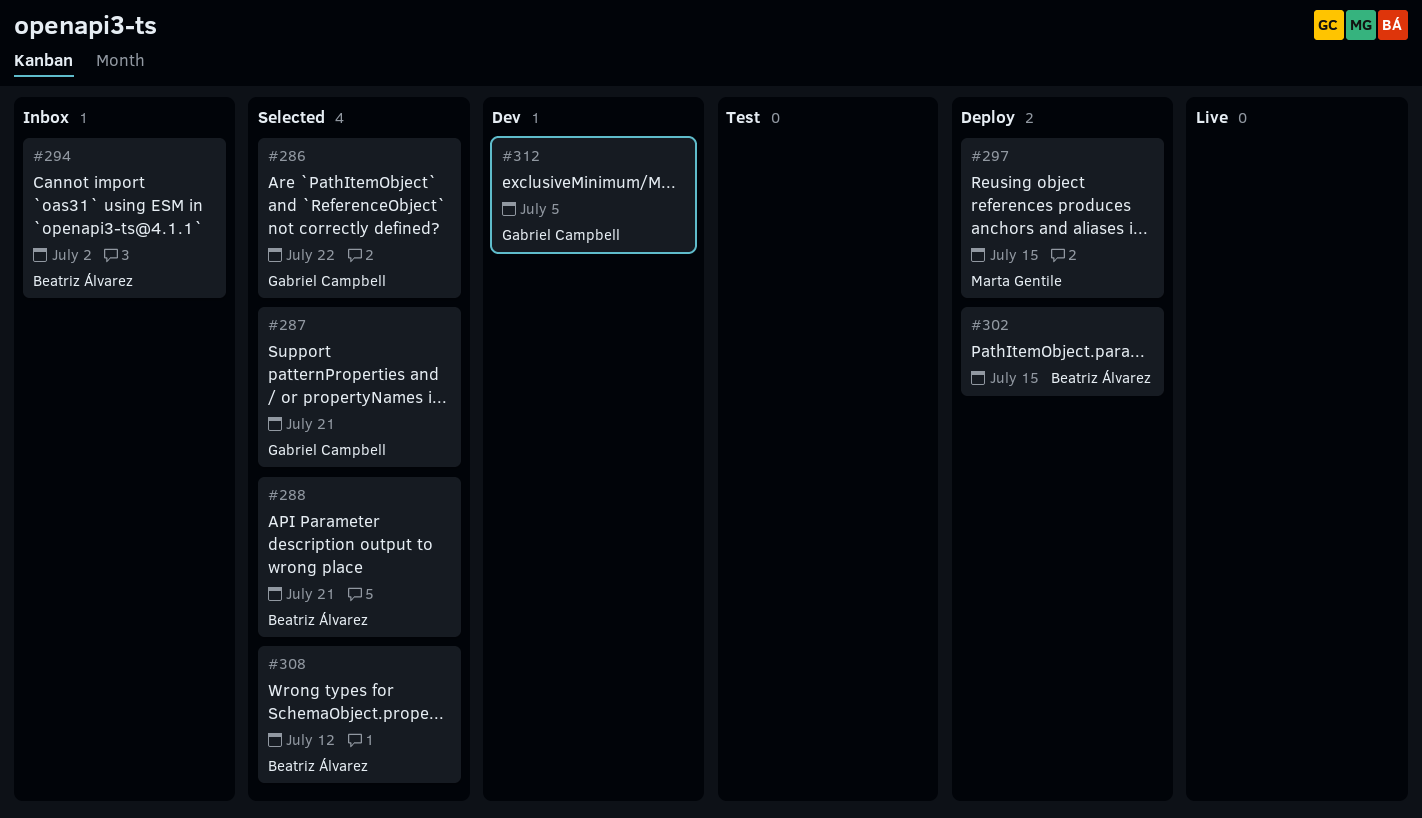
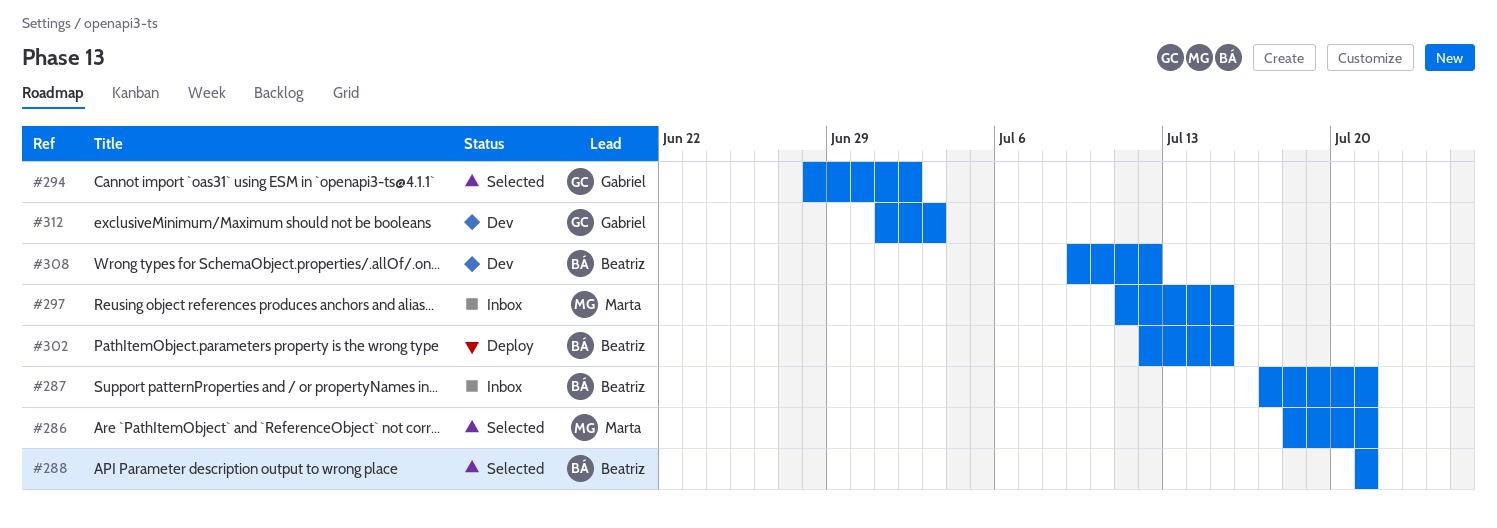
#286, owner: Gabriel Campbell -> Marta Gentile
#286, due: Jul 22 -> Jul 21
#287, status: Selected -> Inbox
#287, owner: Gabriel Campbell -> Beatriz Álvarez
#294, status: Inbox -> Selected
#294, owner: Beatriz Álvarez -> Gabriel Campbell
#297, status: Deploy -> Inbox
#308, status: Selected -> Dev
#312, due: Jul 5 -> Jul 3

